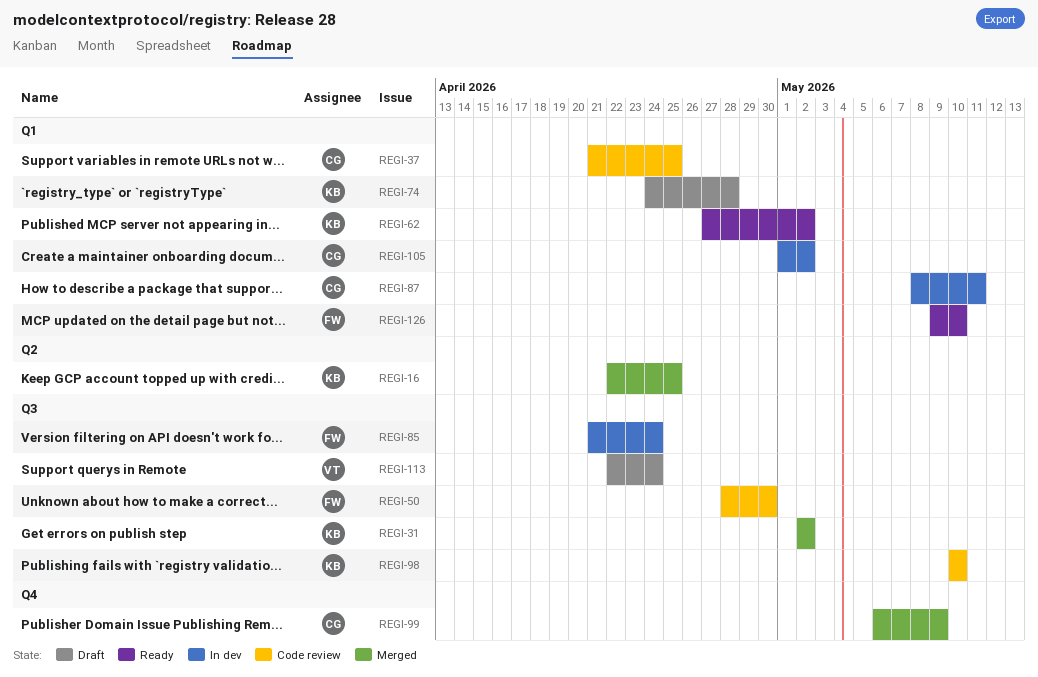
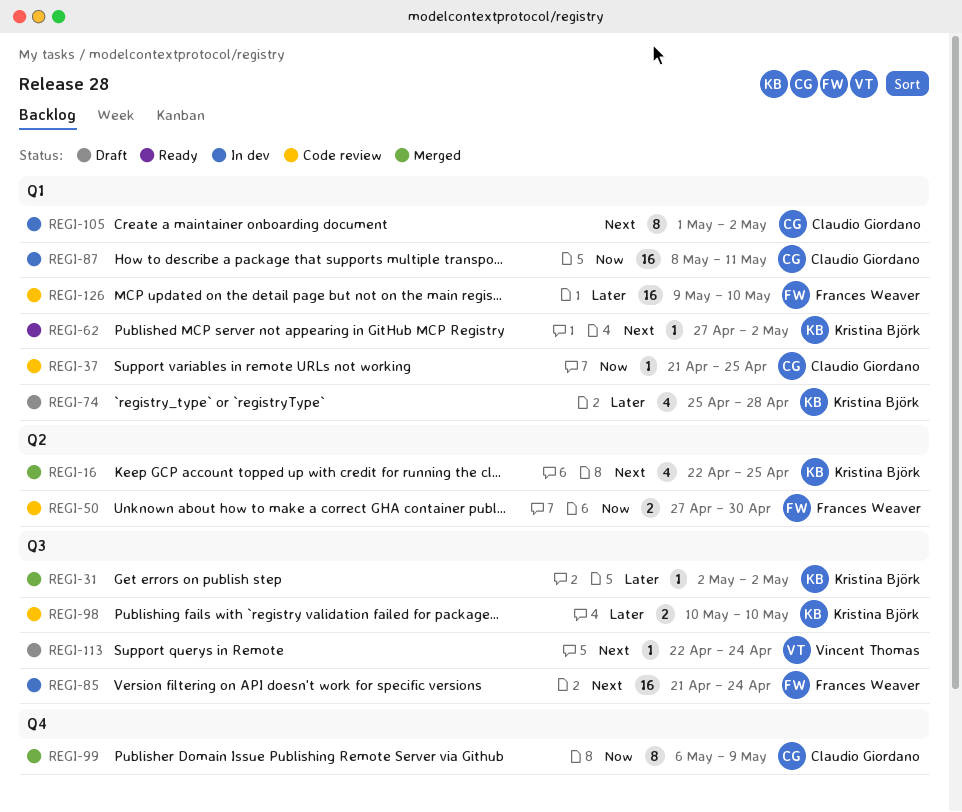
REGI-50, label: Q3 -> Q2
REGI-50, start: Apr 28 -> Apr 27
REGI-74, start: Apr 24 -> Apr 25
REGI-126, status: Ready -> Code review

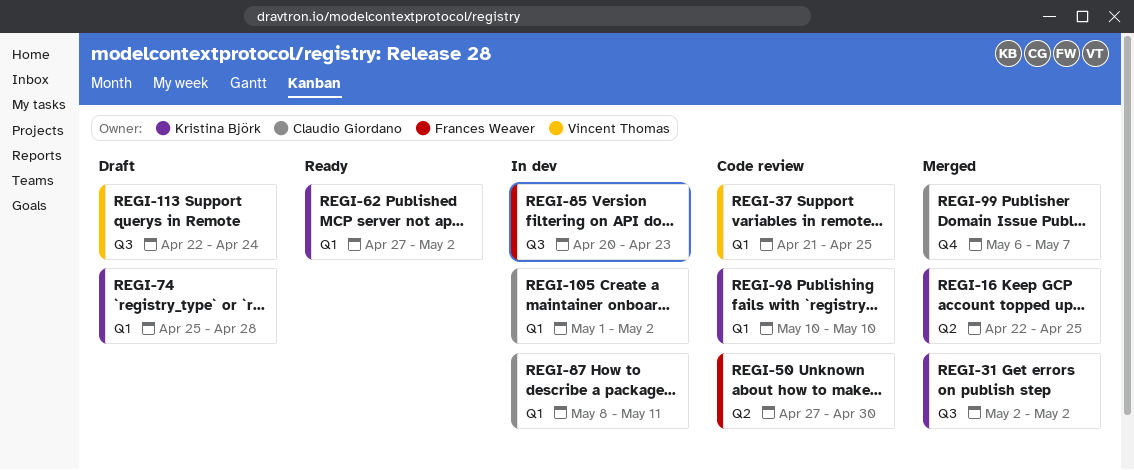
REGI-37, owner: Claudio Giordano -> Vincent Thomas
REGI-85, start: Apr 21 -> Apr 20
REGI-85, due: Apr 24 -> Apr 23
REGI-98, label: Q3 -> Q1
REGI-99, due: May 9 -> May 7
REGI-126: present -> none

